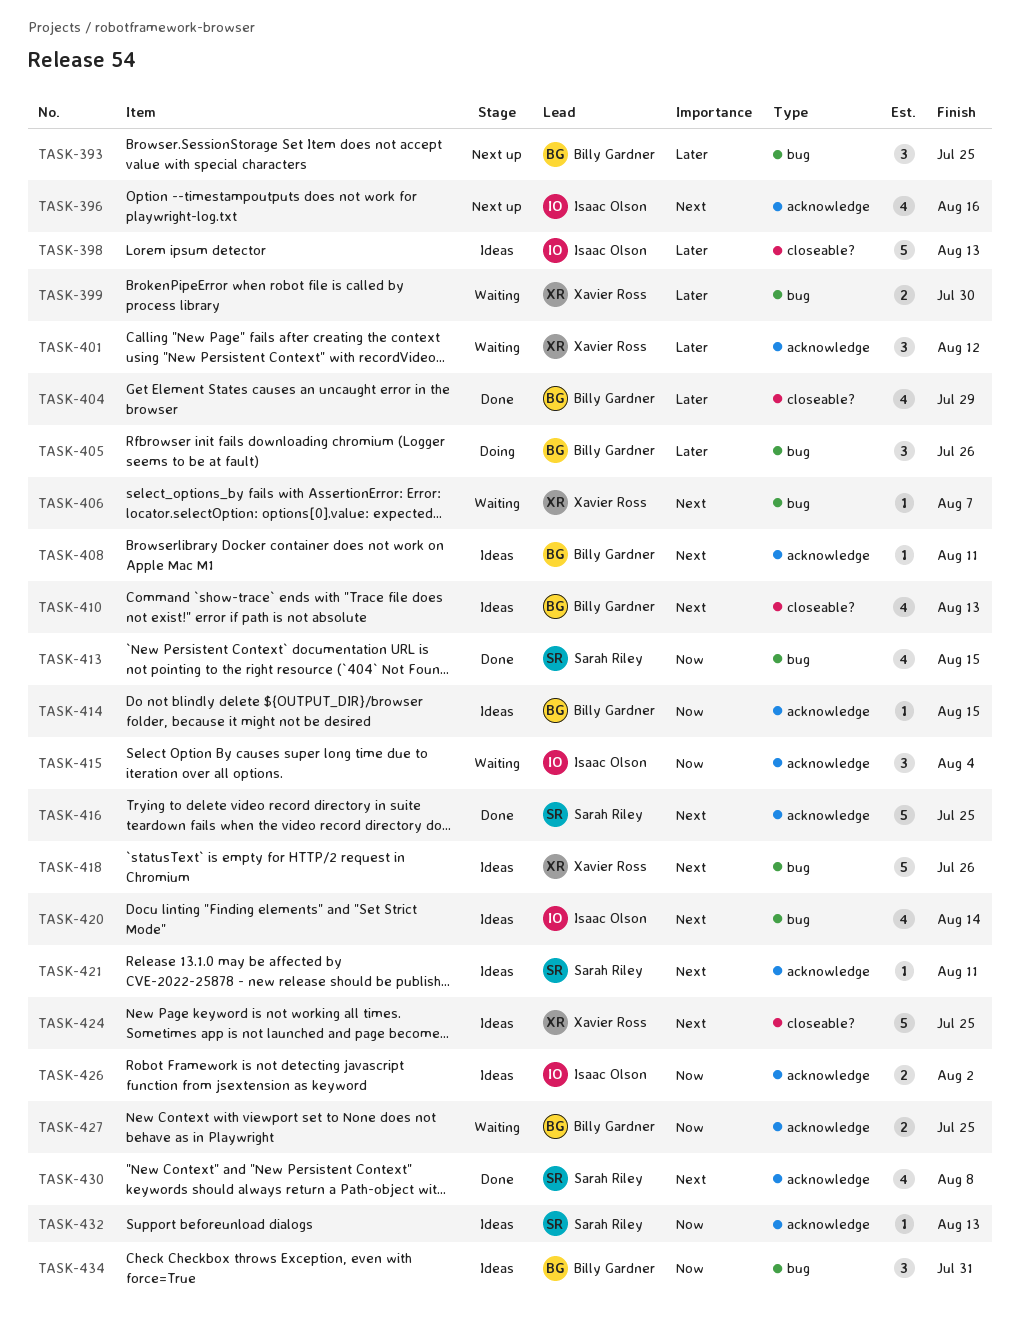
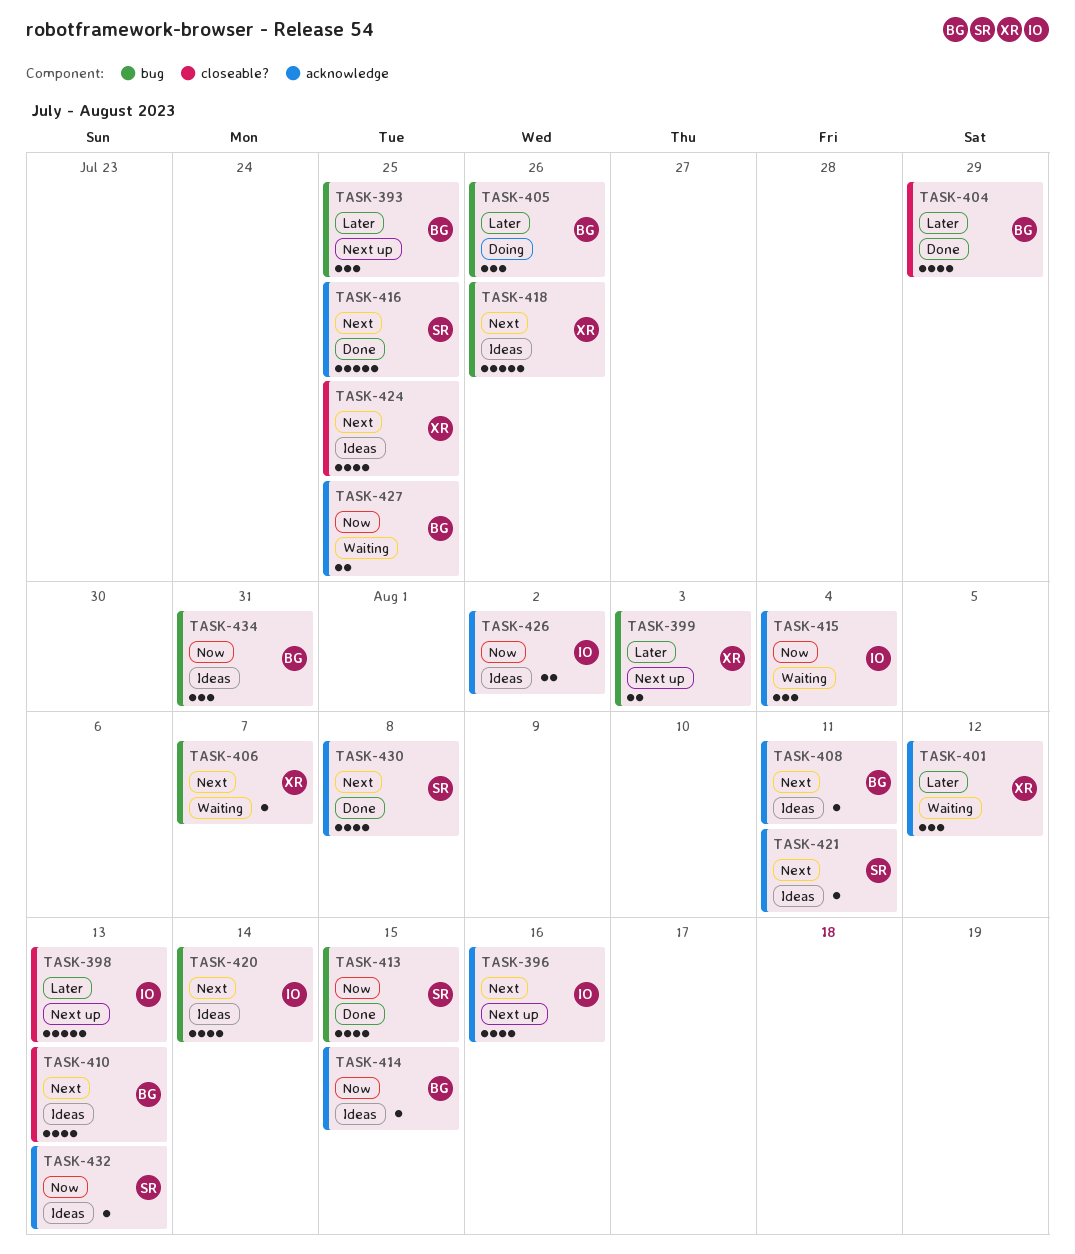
TASK-398, status: Ideas -> Next up
TASK-399, status: Waiting -> Next up
TASK-399, due: Jul 30 -> Aug 3
TASK-424, estimate: 5 -> 4

